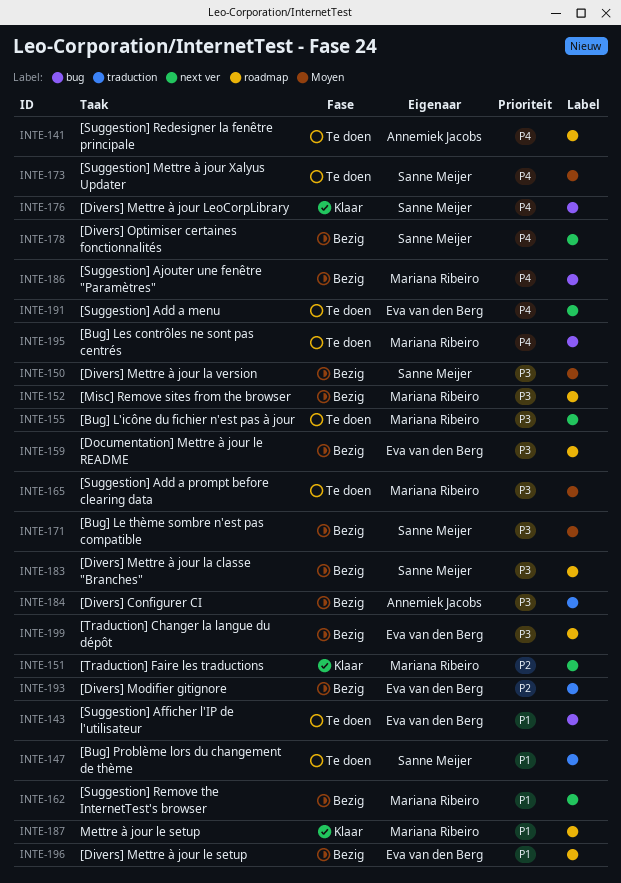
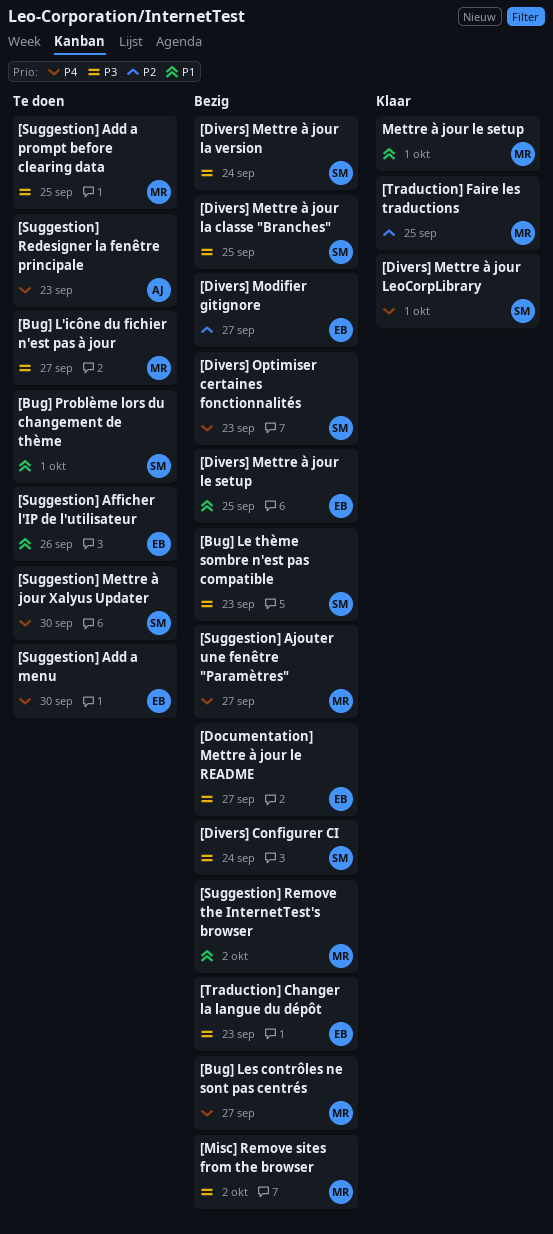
[Bug] Les contrôles ne sont pas centrés, status: Te doen -> Bezig
[Divers] Configurer CI, owner: Annemiek Jacobs -> Sanne Meijer

